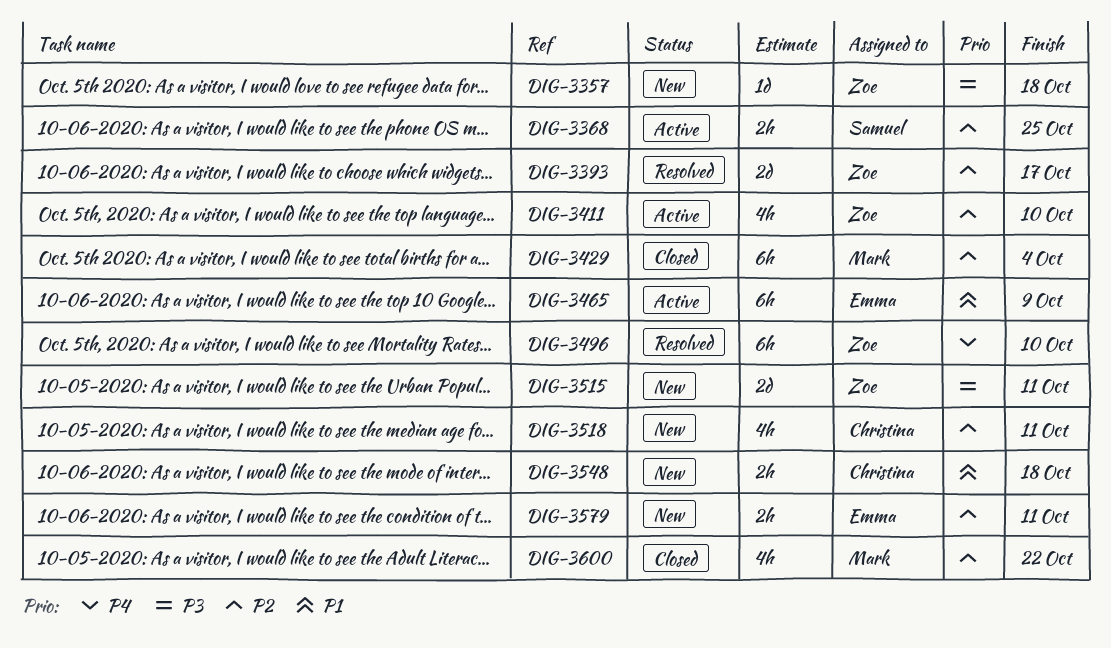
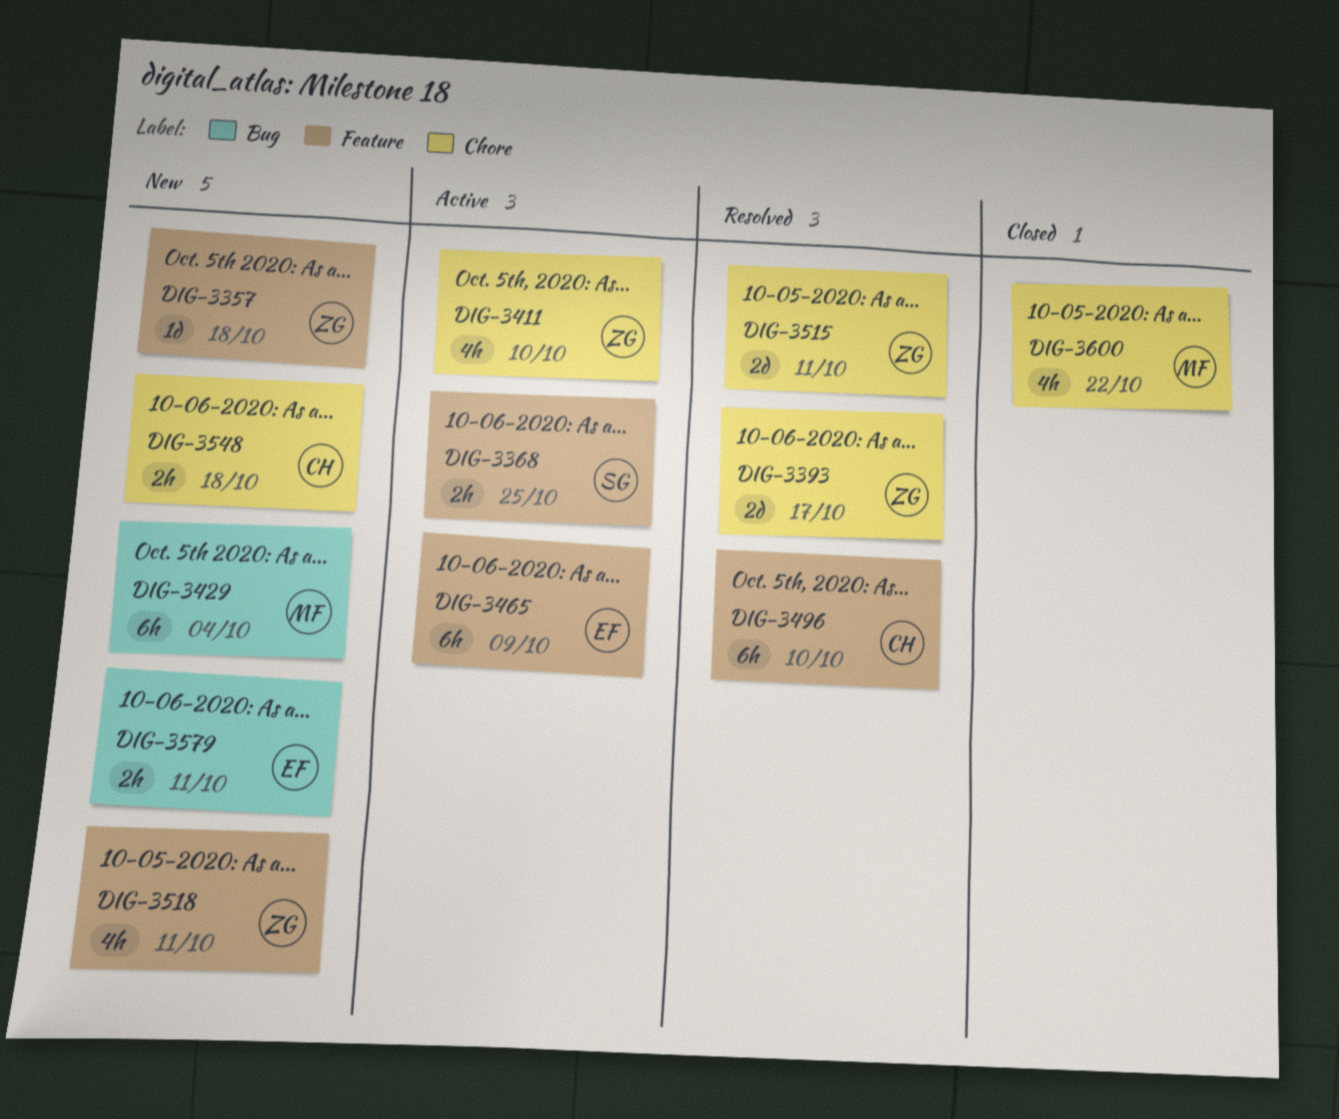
DIG-3429, status: Closed -> New
DIG-3496, owner: Zoe -> Christina
DIG-3515, status: New -> Resolved
DIG-3518, owner: Christina -> Zoe

